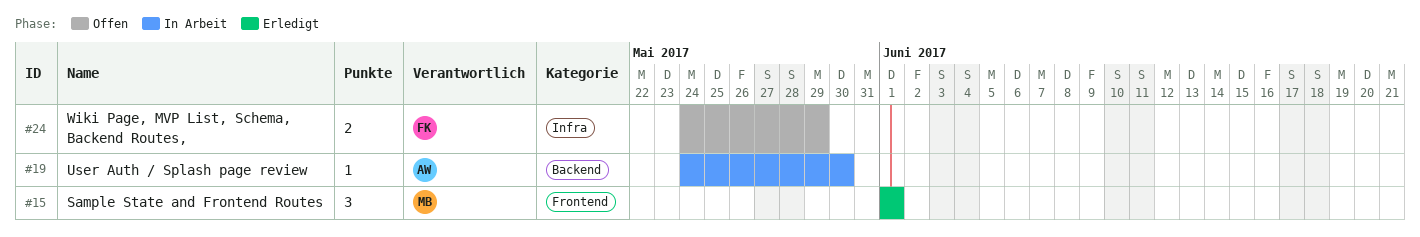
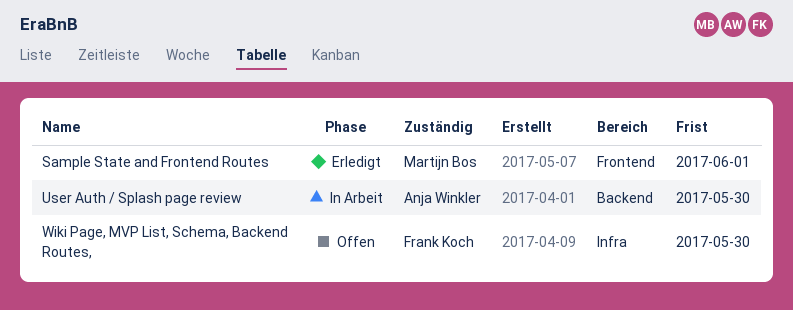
Wiki Page, MVP List, Schema, Backend Routes,, due: May 29 -> May 30

